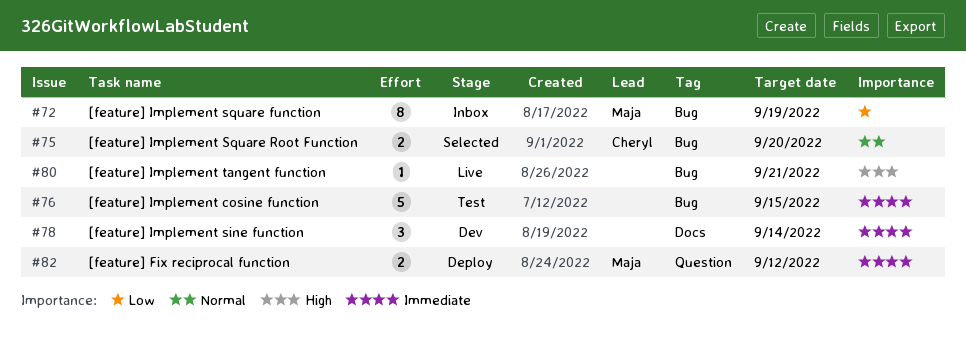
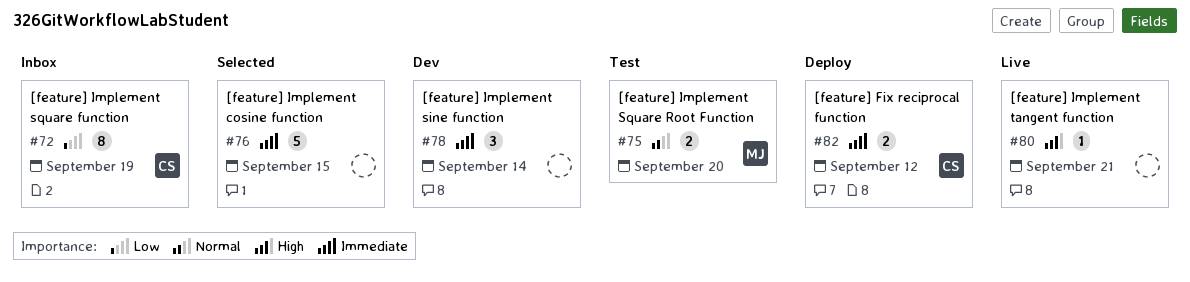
#72, owner: Maja -> Cheryl
#75, status: Selected -> Test
#75, owner: Cheryl -> Maja
#76, status: Test -> Selected
#82, owner: Maja -> Cheryl

